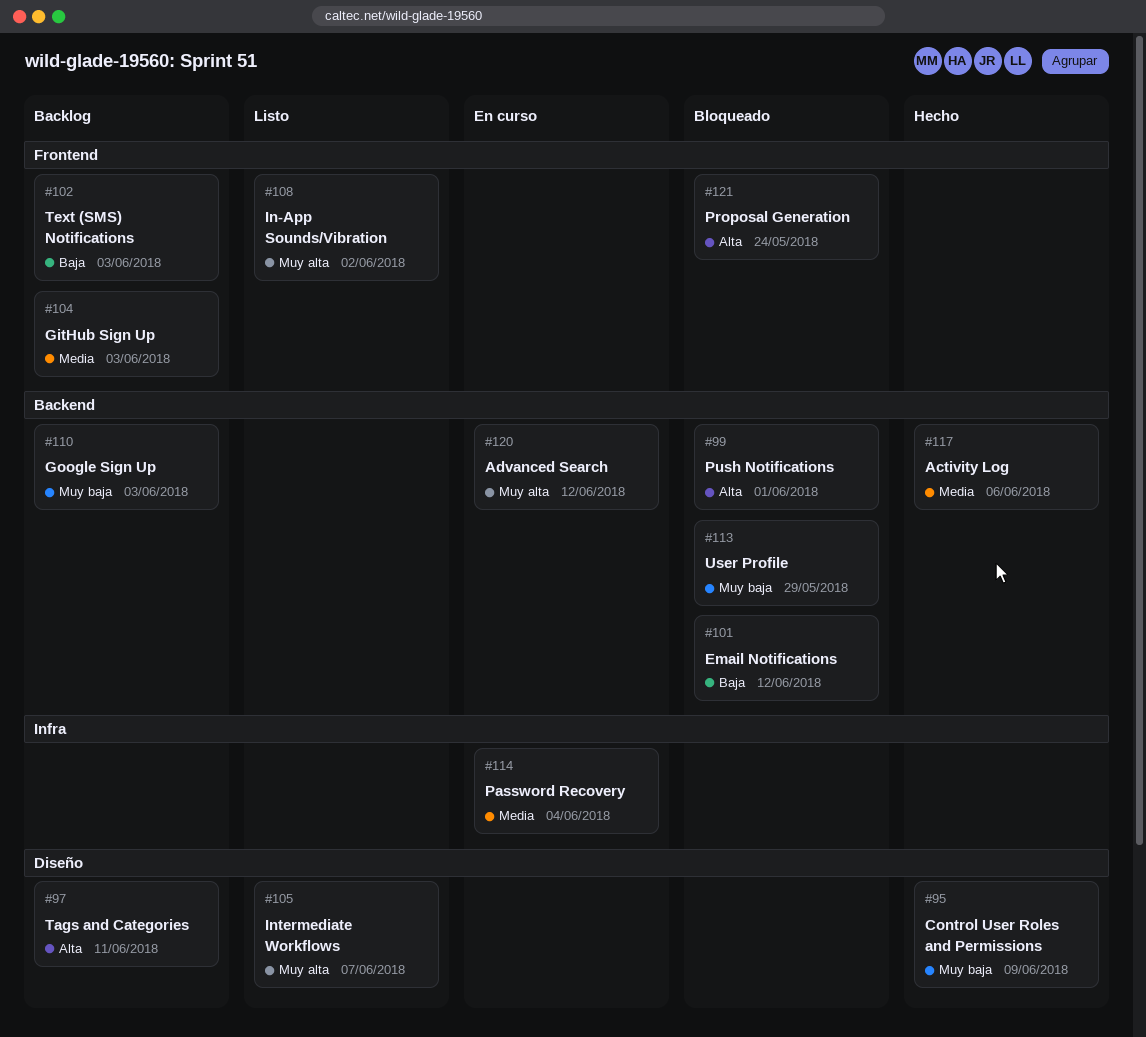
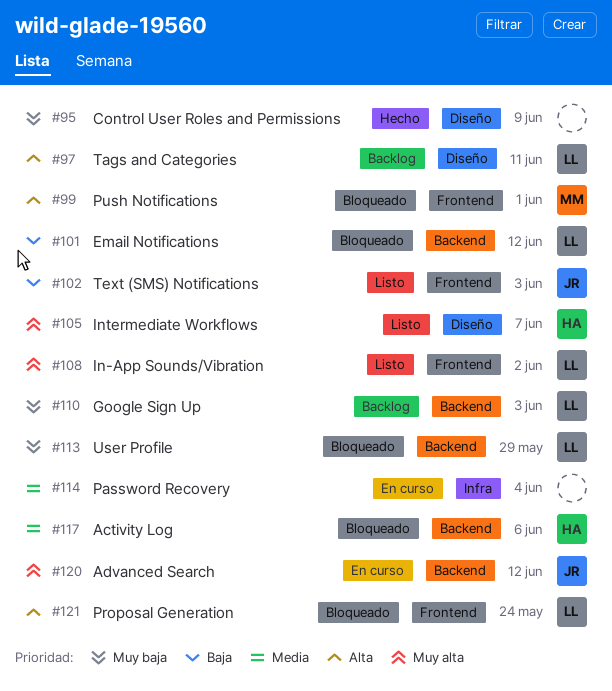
#99, label: Backend -> Frontend
#102, status: Backlog -> Listo
#104: present -> none
#117, status: Hecho -> Bloqueado

